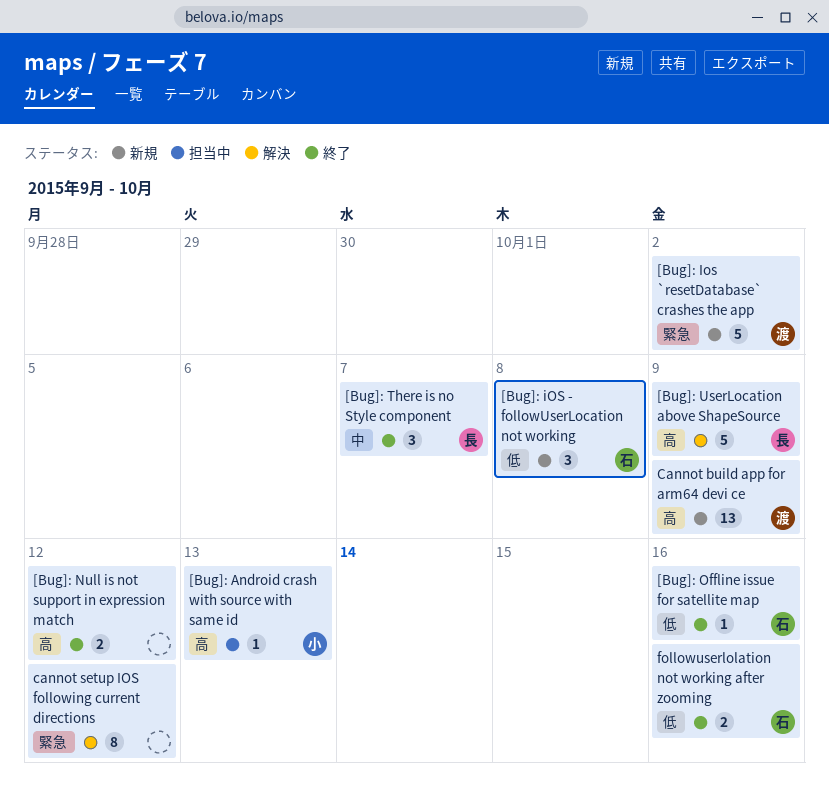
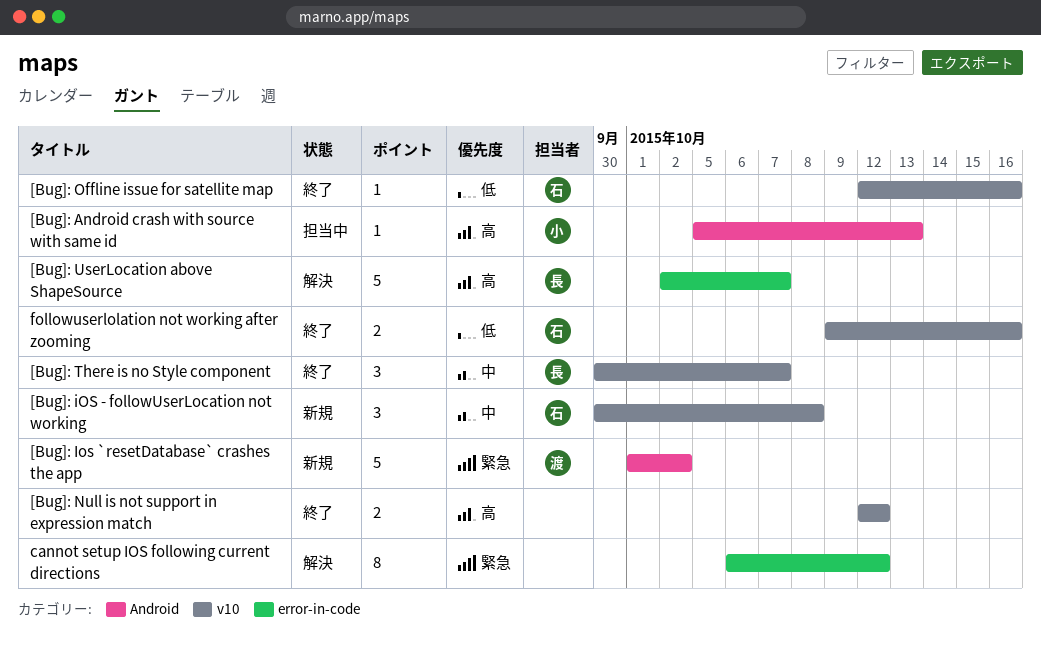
[Bug]: iOS - followUserLocation not working, priority: 低 -> 中
[Bug]: UserLocation above ShapeSource, due: Oct 9 -> Oct 7
Cannot build app for arm64 devi ce: present -> none

